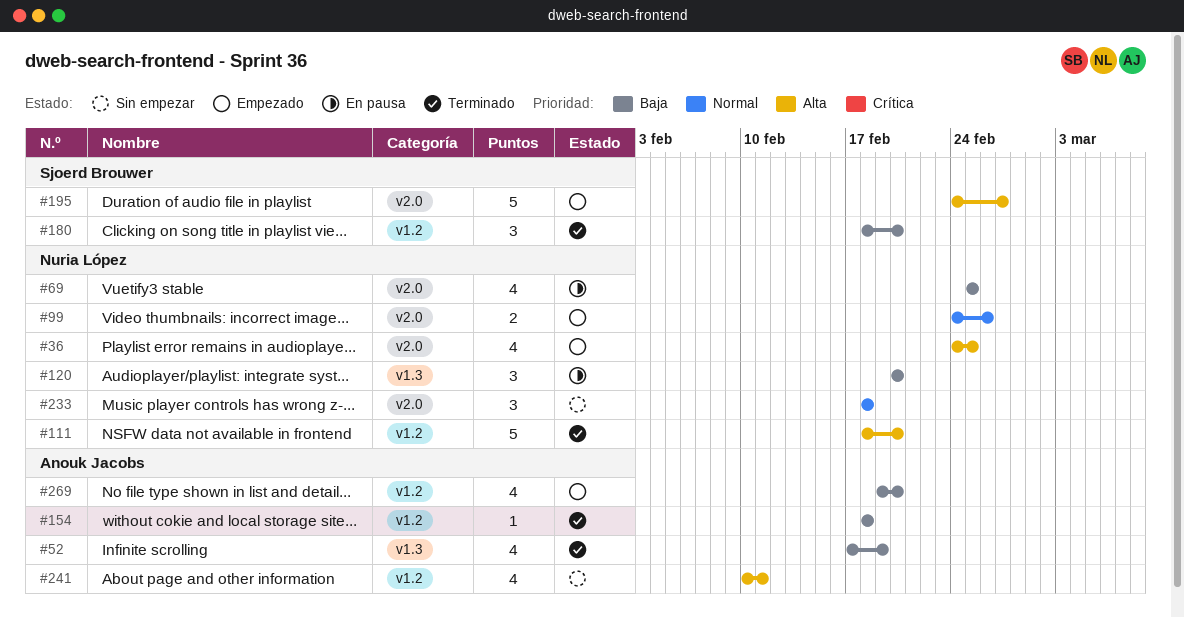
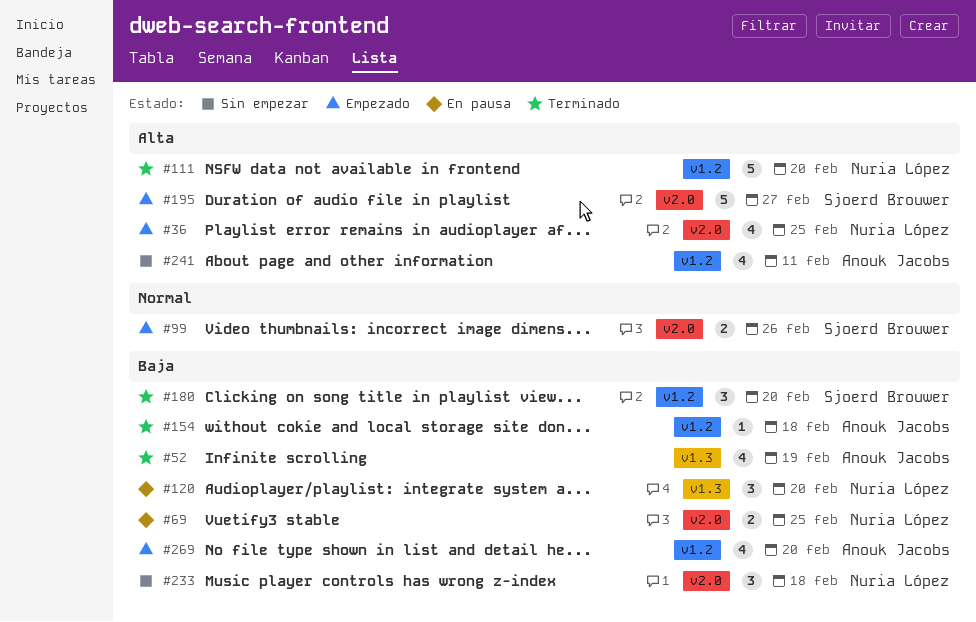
#69, estimate: 4 -> 2
#99, owner: Nuria López -> Sjoerd Brouwer
#233, priority: Normal -> Baja

